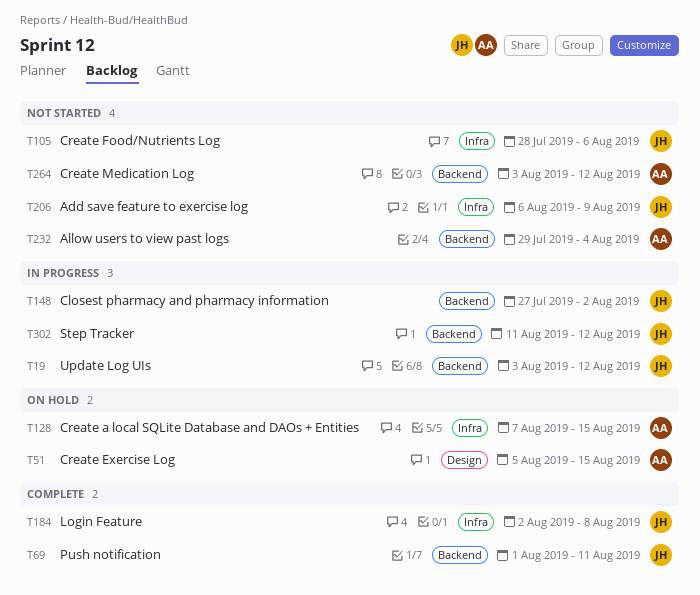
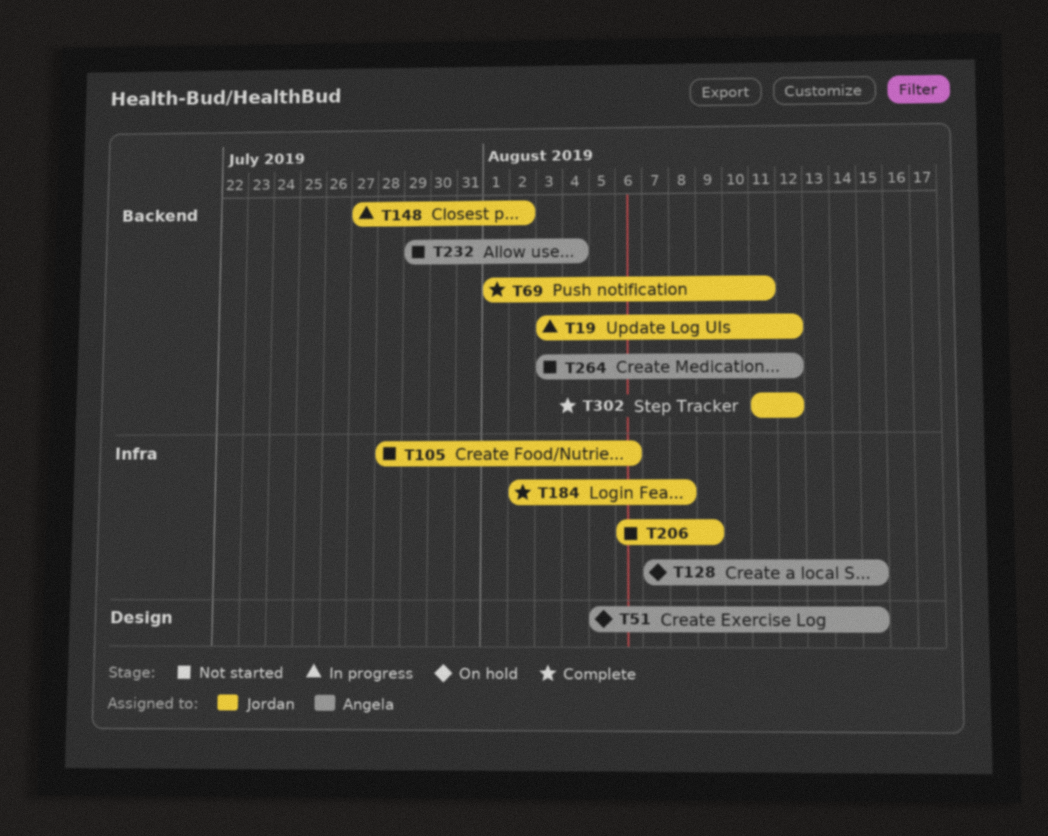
T302, status: In progress -> Complete

